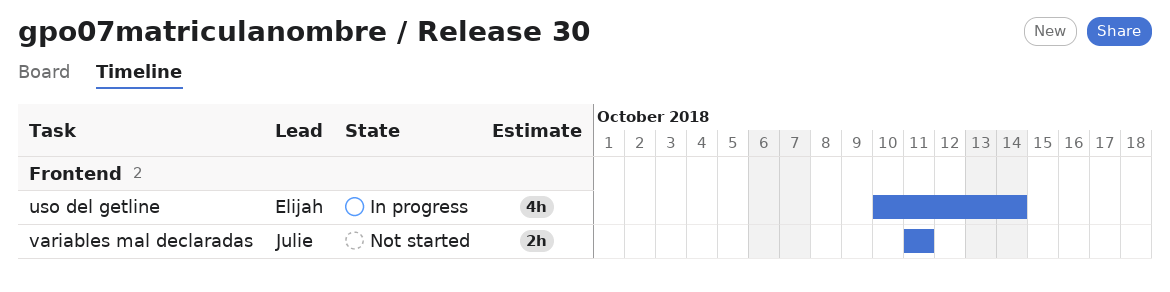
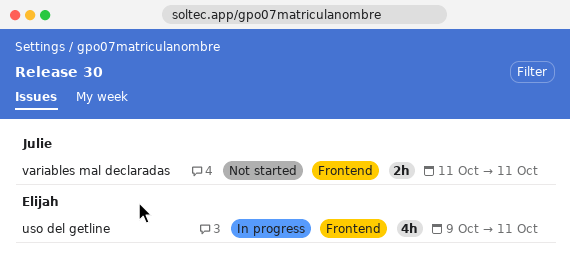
uso del getline, start: Oct 10 -> Oct 9
uso del getline, due: Oct 14 -> Oct 11

